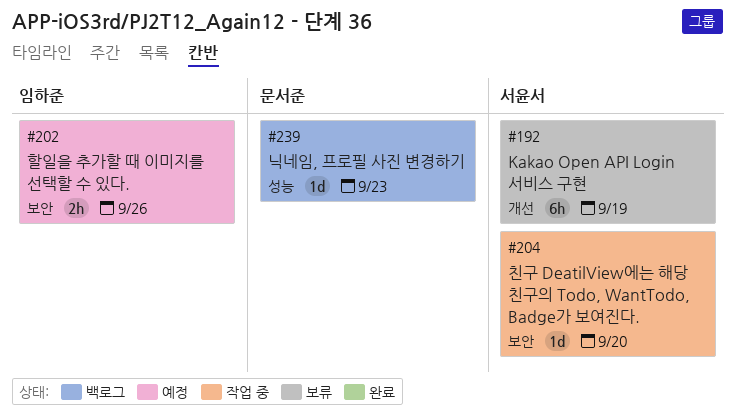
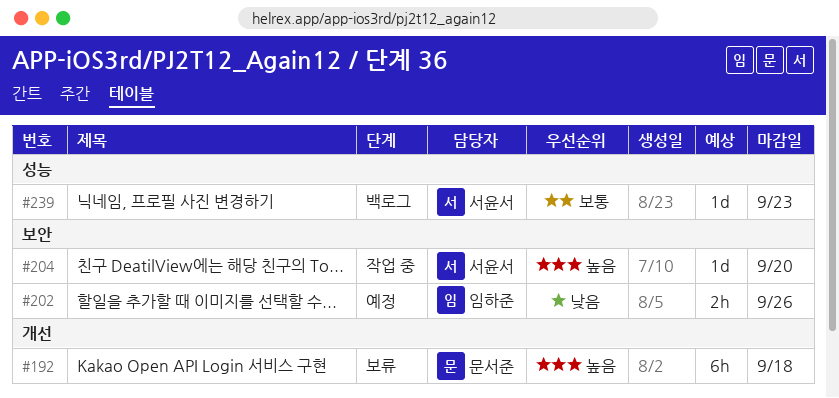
#192, owner: 서윤서 -> 문서준
#192, due: Sep 19 -> Sep 18
#239, owner: 문서준 -> 서윤서

